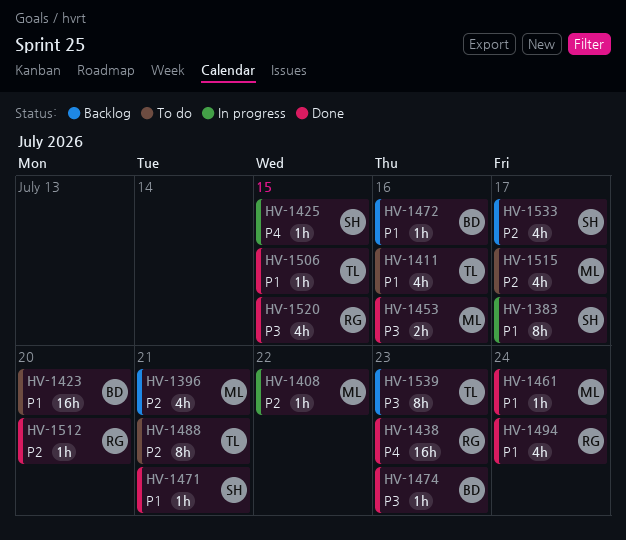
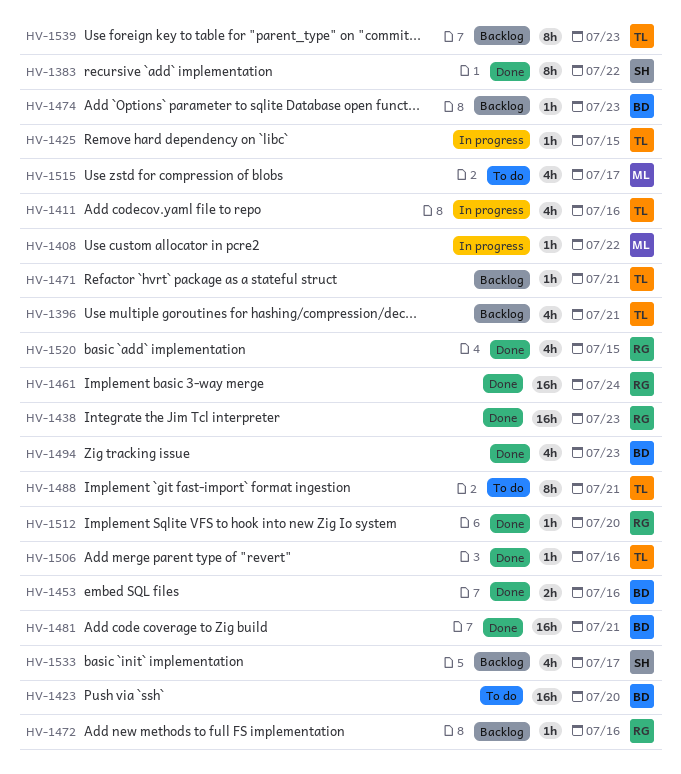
HV-1383, status: In progress -> Done
HV-1383, due: Jul 17 -> Jul 22
HV-1396, owner: ML -> TL
HV-1411, status: To do -> In progress
HV-1425, owner: SH -> TL
HV-1453, owner: ML -> BD
HV-1461, owner: ML -> RG
HV-1461, estimate: 1h -> 16h
HV-1471, status: Done -> Backlog
HV-1471, owner: SH -> TL
HV-1472, owner: BD -> RG
HV-1474, status: Done -> Backlog
HV-1481: none -> present
HV-1494, owner: RG -> BD
HV-1494, due: Jul 24 -> Jul 23
HV-1506, due: Jul 15 -> Jul 16

